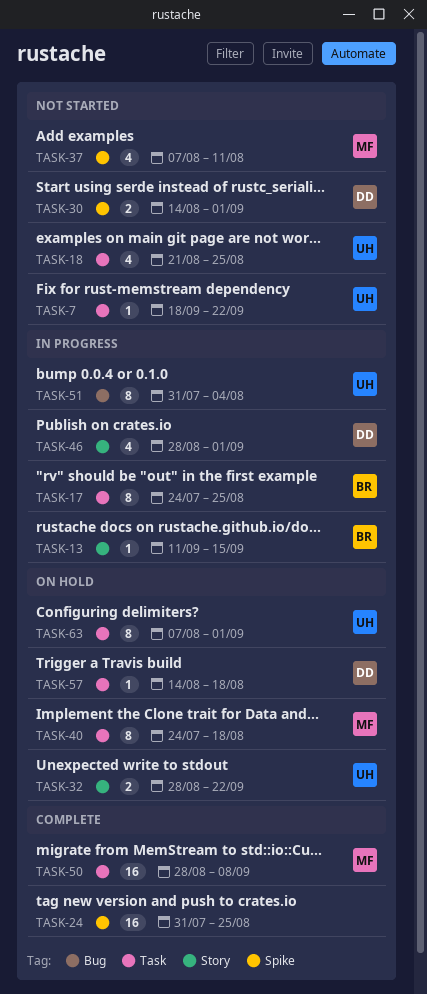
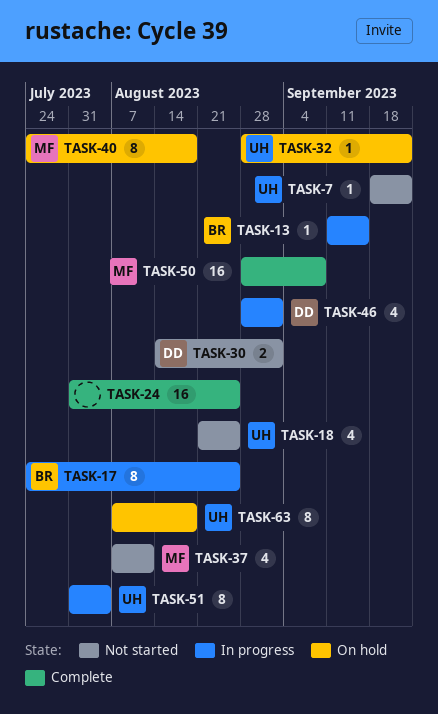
TASK-32, estimate: 2 -> 1
TASK-57: present -> none
TASK-63, due: Sep 1 -> Aug 18

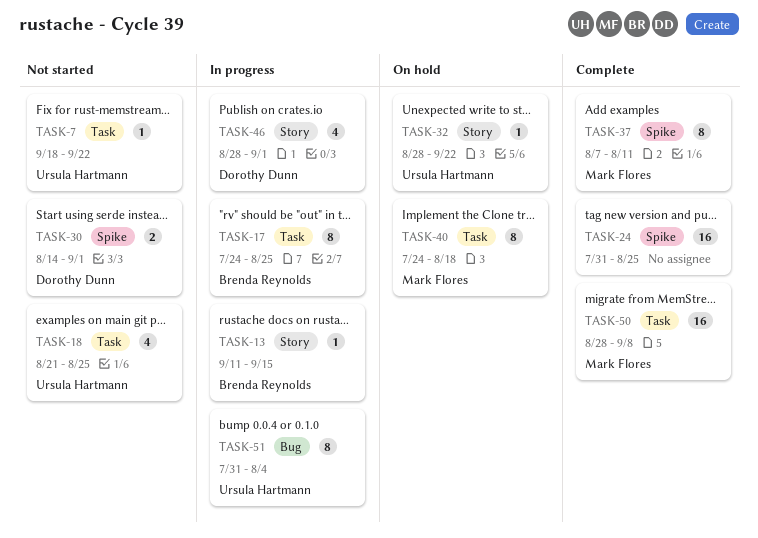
TASK-37, status: Not started -> Complete
TASK-37, estimate: 4 -> 8
TASK-63: present -> none

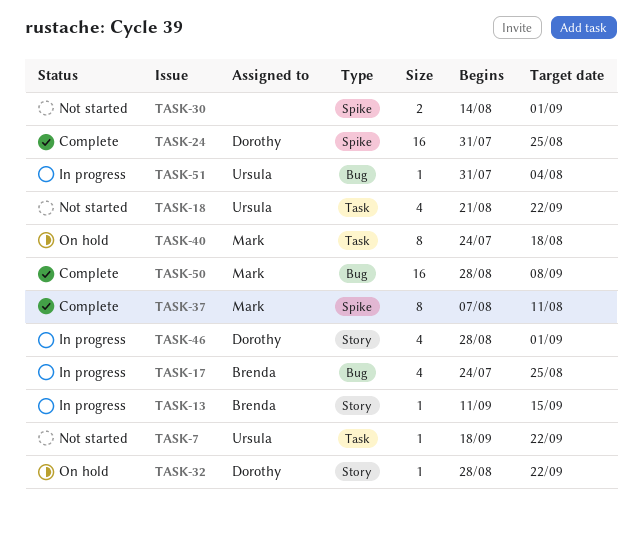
TASK-17, label: Task -> Bug
TASK-17, estimate: 8 -> 4
TASK-18, due: Aug 25 -> Sep 22
TASK-24, owner: none -> Dorothy Dunn
TASK-30, owner: Dorothy Dunn -> none
TASK-32, owner: Ursula Hartmann -> Dorothy Dunn
TASK-50, label: Task -> Bug
TASK-51, estimate: 8 -> 1

